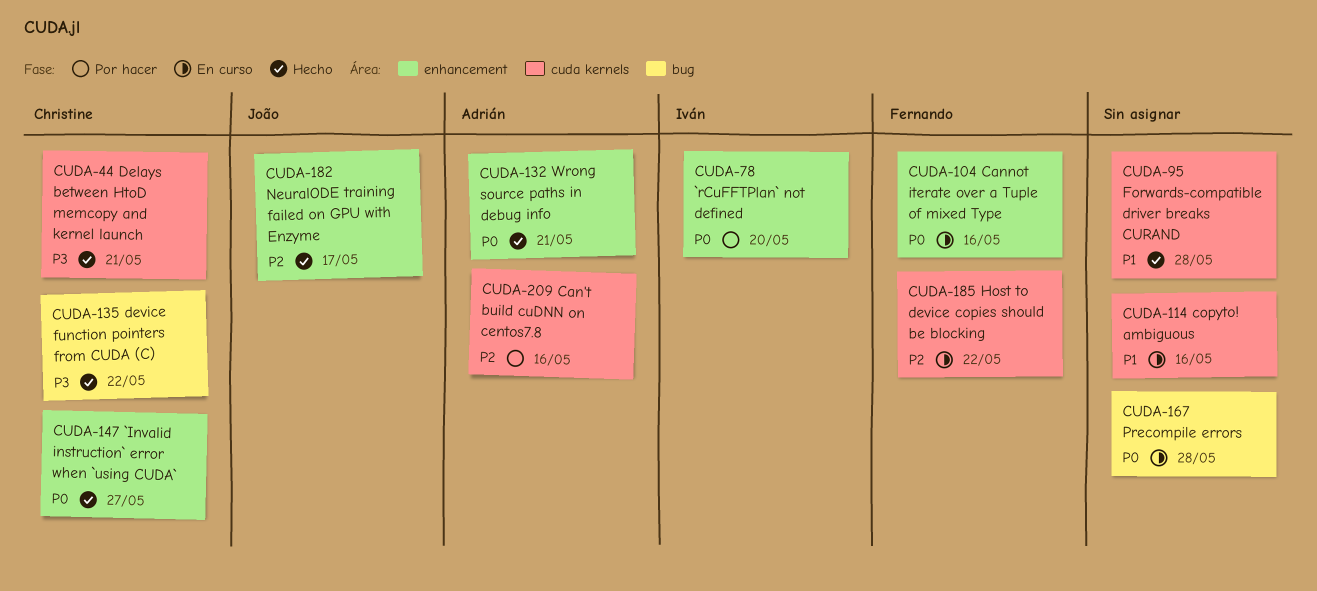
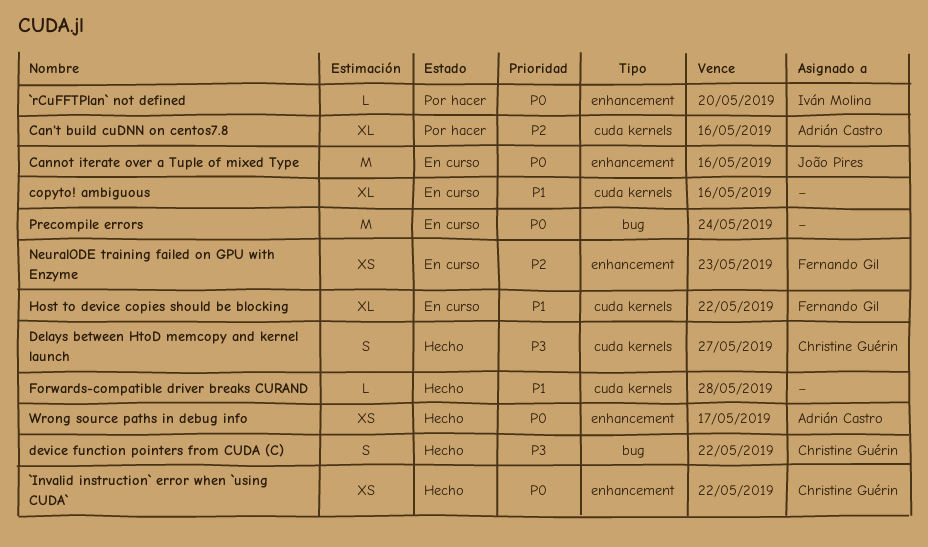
`Invalid instruction` error when `using CUDA`, due: May 27 -> May 22
Cannot iterate over a Tuple of mixed Type, owner: Fernando Gil -> João Pires
Delays between HtoD memcopy and kernel launch, due: May 21 -> May 27
Host to device copies should be blocking, priority: P2 -> P1
NeuralODE training failed on GPU with Enzyme, status: Hecho -> En curso
NeuralODE training failed on GPU with Enzyme, owner: João Pires -> Fernando Gil
NeuralODE training failed on GPU with Enzyme, due: May 17 -> May 23
Precompile errors, due: May 28 -> May 24
Wrong source paths in debug info, due: May 21 -> May 17

